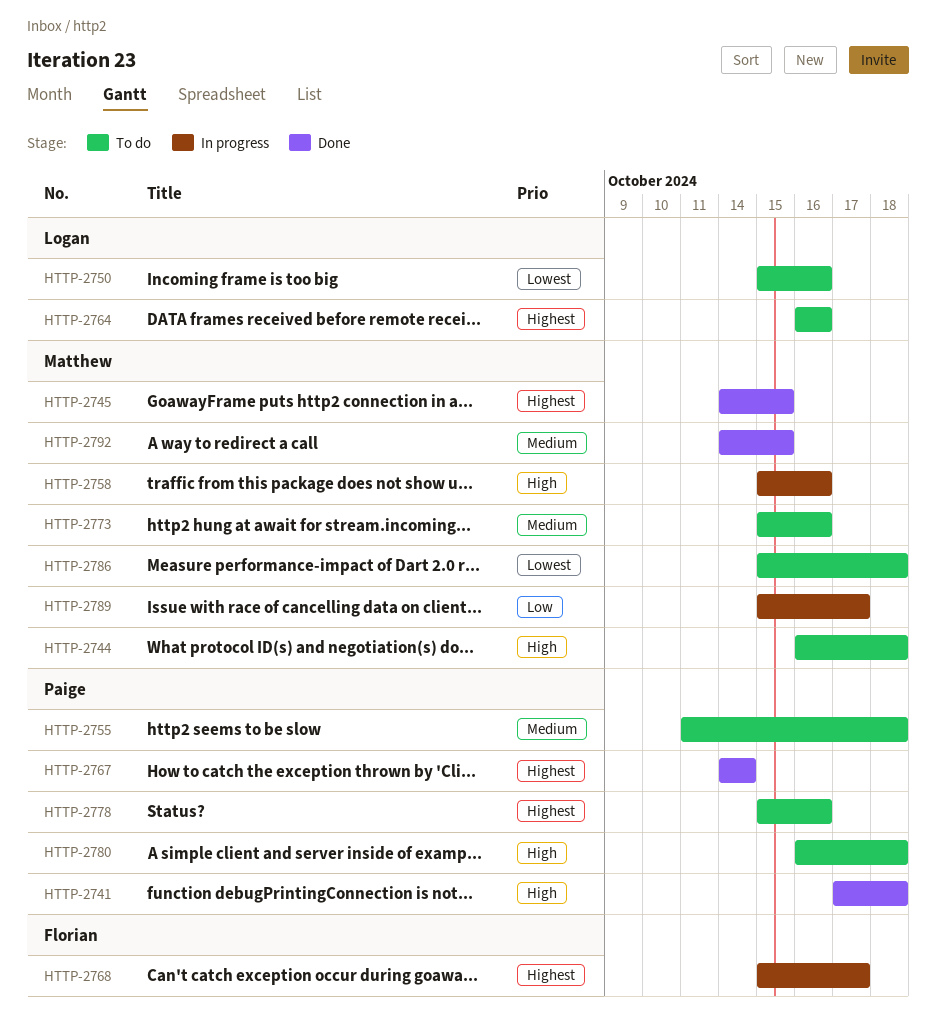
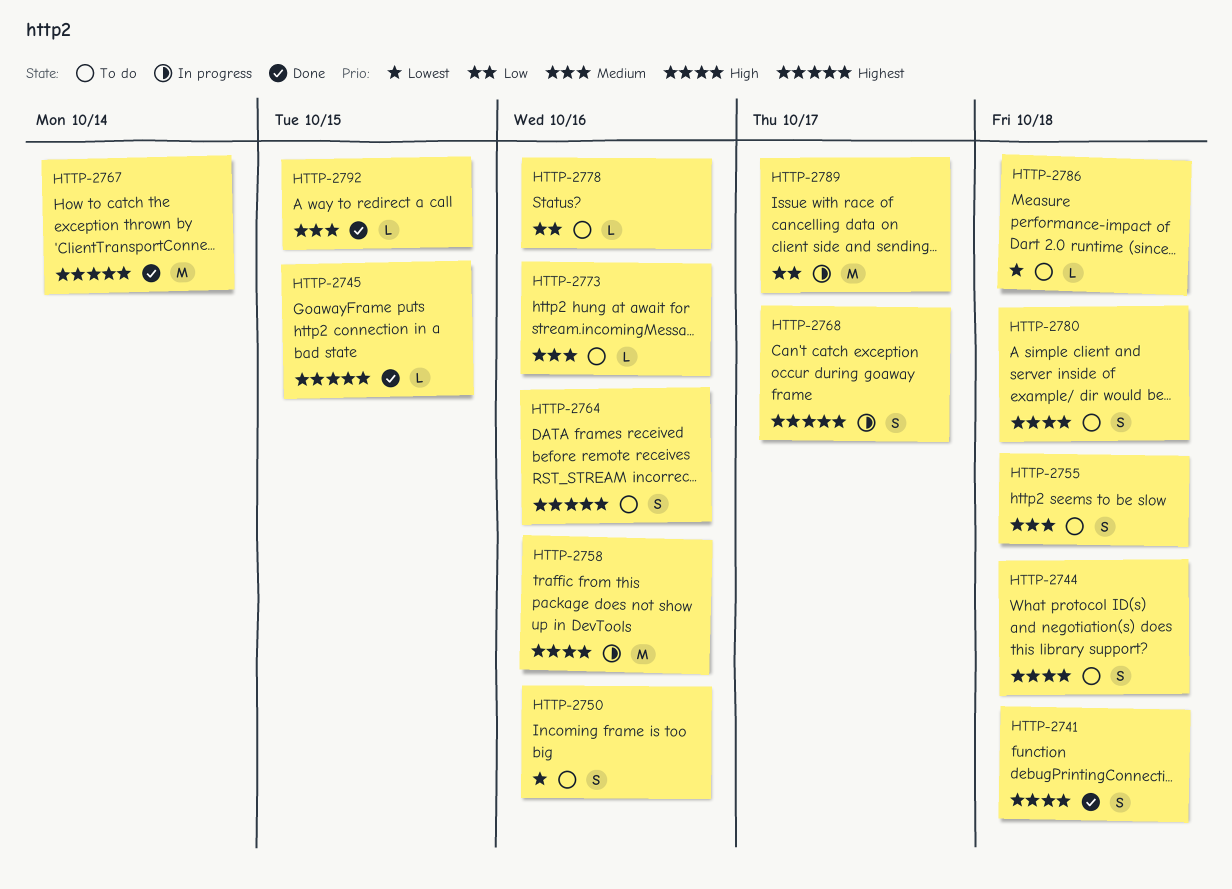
HTTP-2778, priority: Highest -> Low

